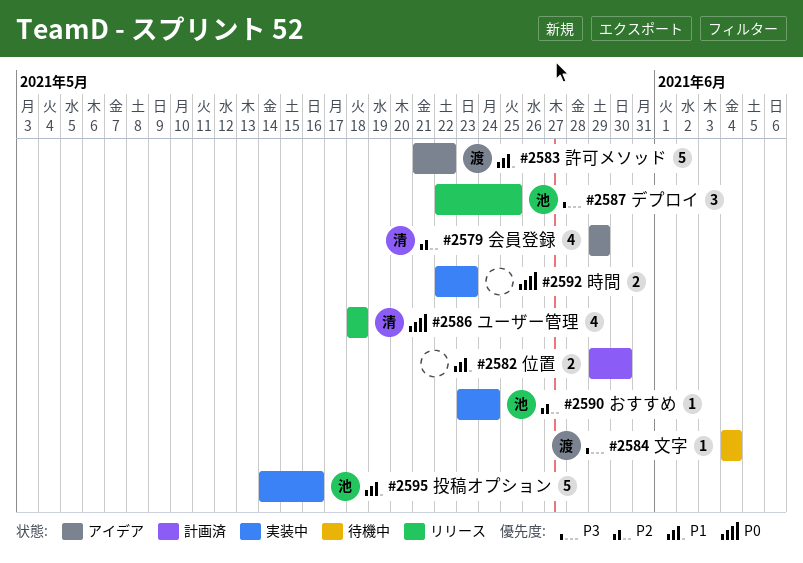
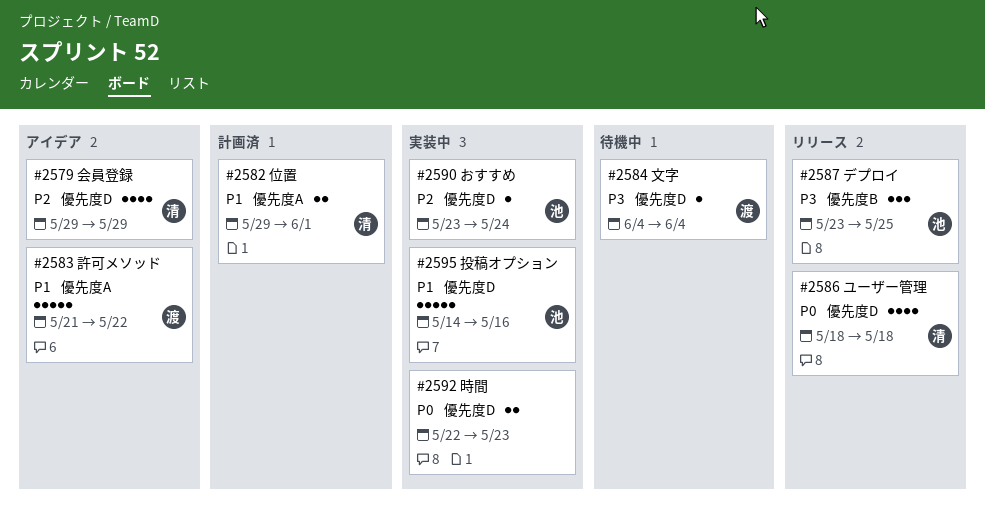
#2582, owner: none -> 清
#2582, due: May 30 -> Jun 1
#2587, start: May 22 -> May 23

